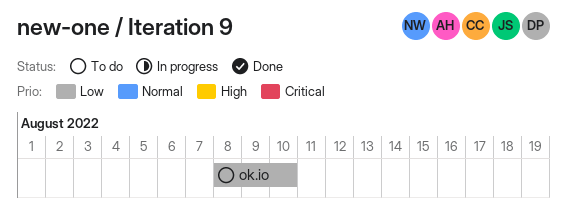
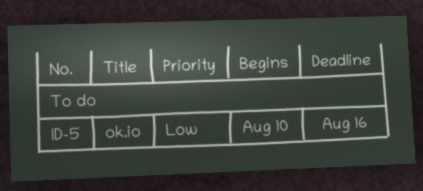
ok.io, start: Aug 8 -> Aug 10
ok.io, due: Aug 10 -> Aug 16

